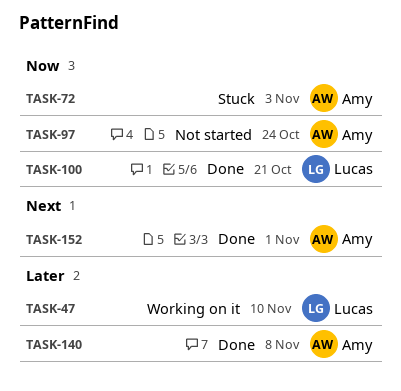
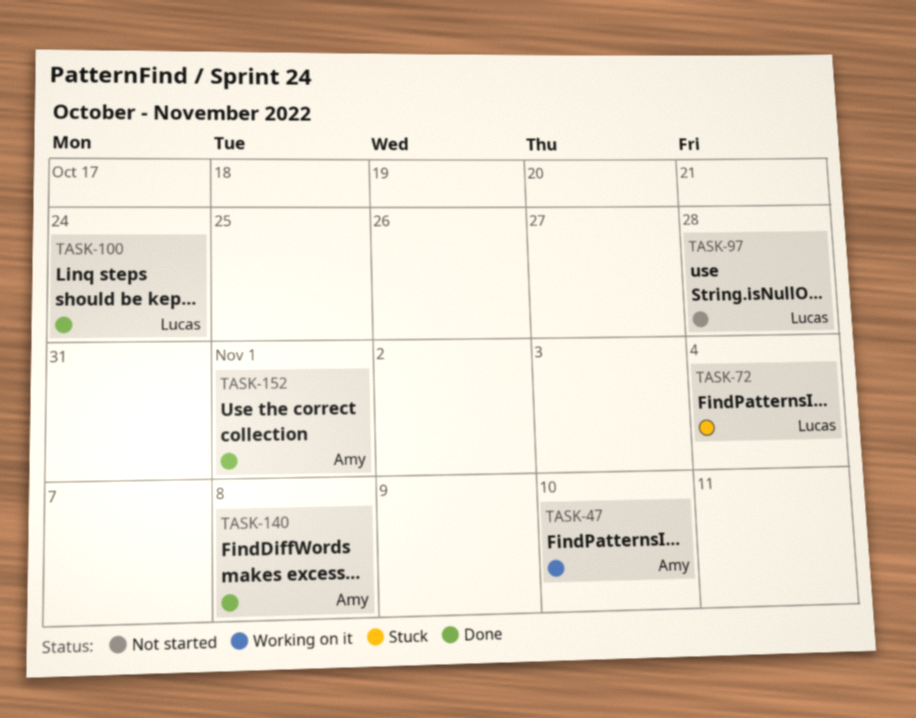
TASK-47, owner: Lucas -> Amy
TASK-72, owner: Amy -> Lucas
TASK-72, due: Nov 3 -> Nov 4
TASK-97, owner: Amy -> Lucas
TASK-97, due: Oct 24 -> Oct 28
TASK-100, due: Oct 21 -> Oct 24

